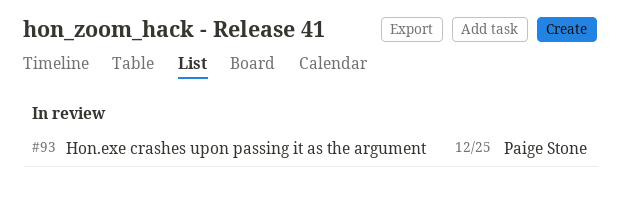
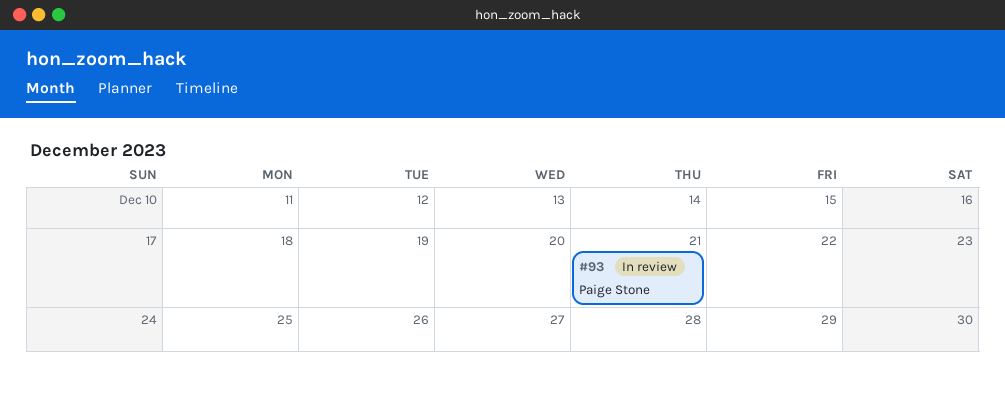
#93, due: Dec 25 -> Dec 21

